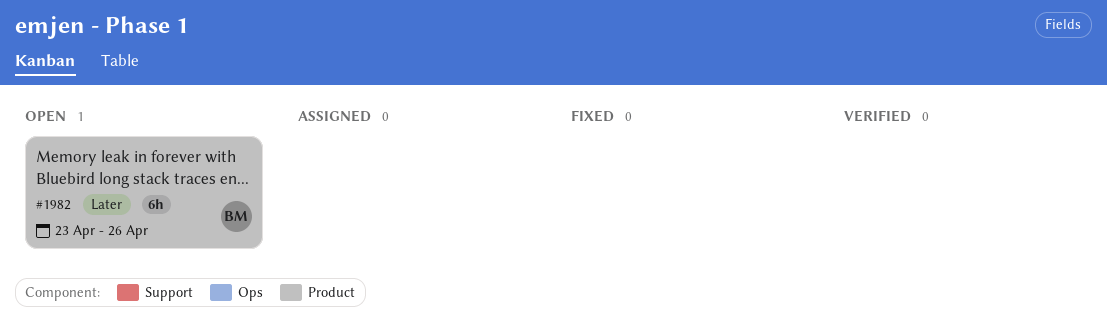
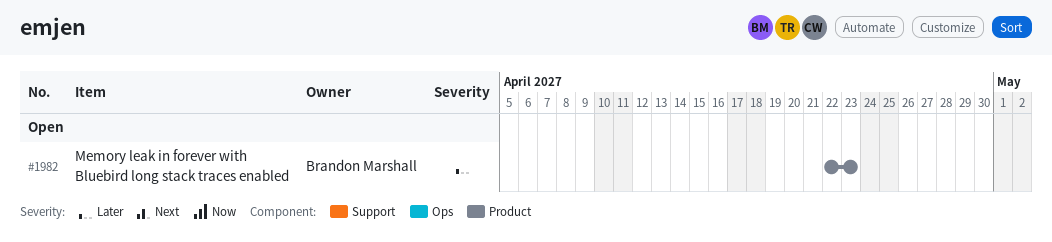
#1982, start: Apr 23 -> Apr 22
#1982, due: Apr 26 -> Apr 23

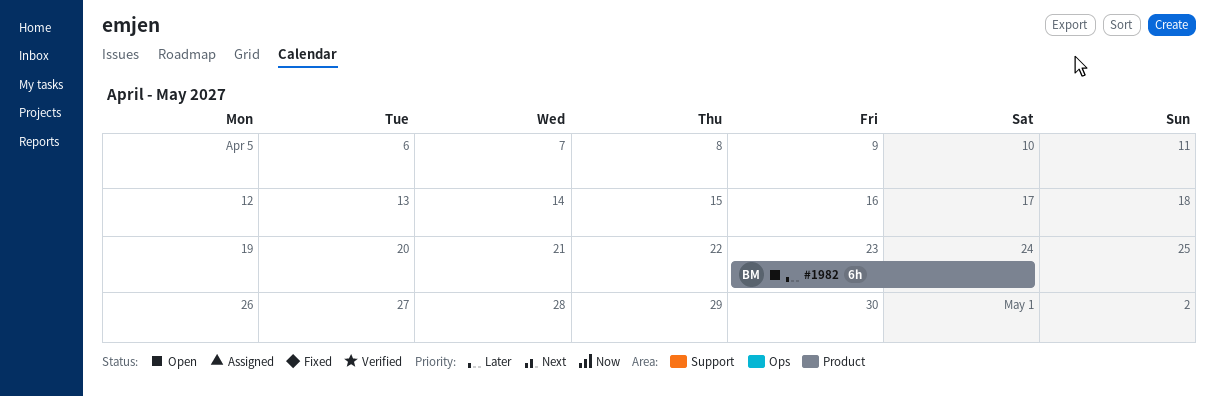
#1982, start: Apr 22 -> Apr 23
#1982, due: Apr 23 -> Apr 24

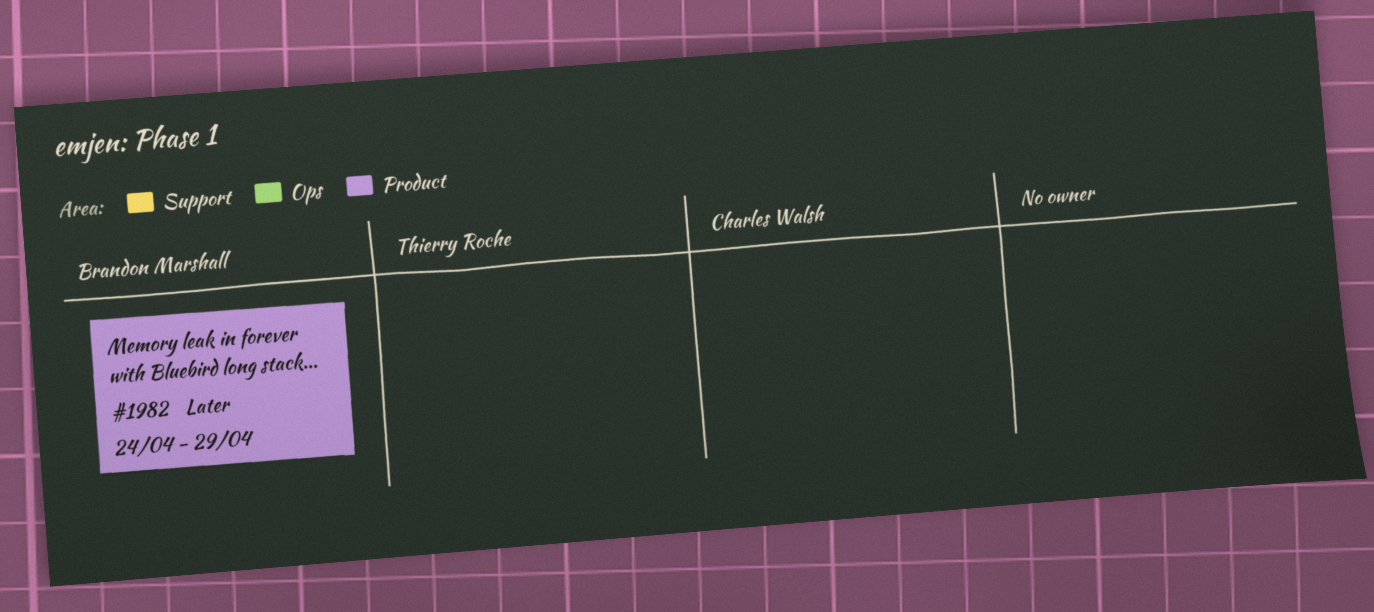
#1982, start: Apr 23 -> Apr 24
#1982, due: Apr 24 -> Apr 29

